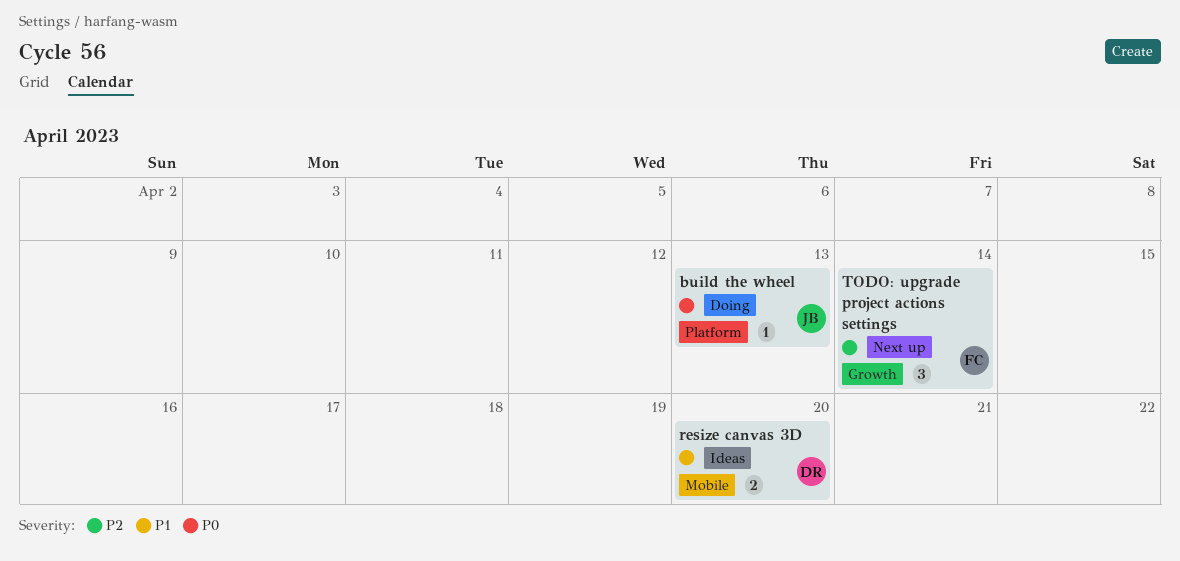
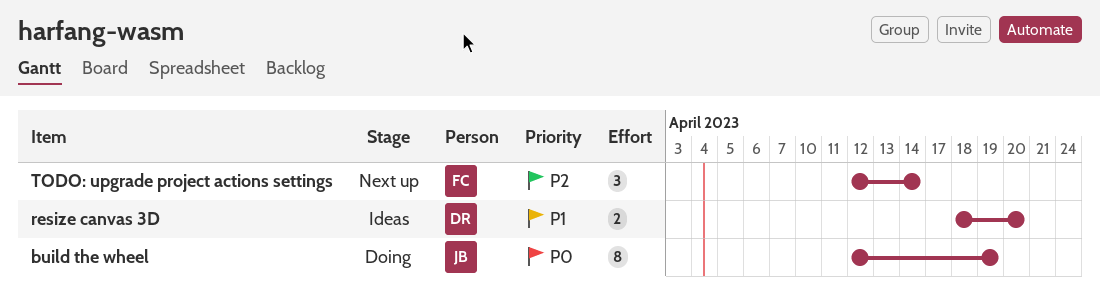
build the wheel, estimate: 1 -> 8
build the wheel, due: Apr 13 -> Apr 19

